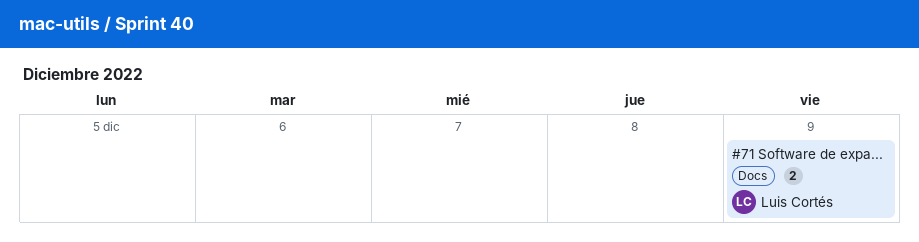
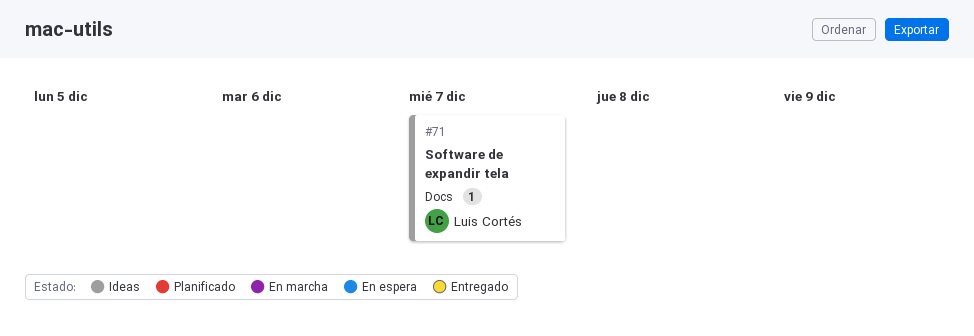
#71, estimate: 2 -> 1
#71, due: Dec 9 -> Dec 7

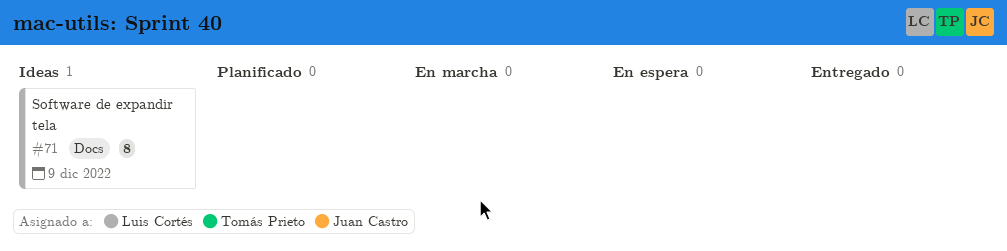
#71, estimate: 1 -> 8
#71, due: Dec 7 -> Dec 9

